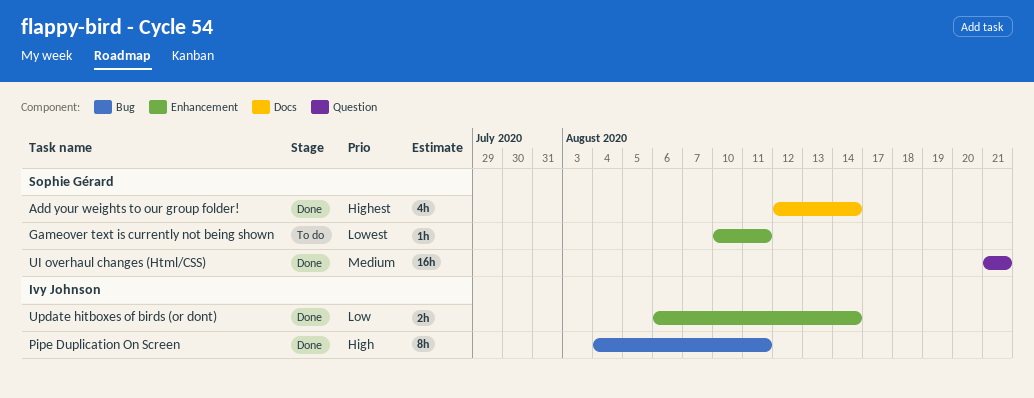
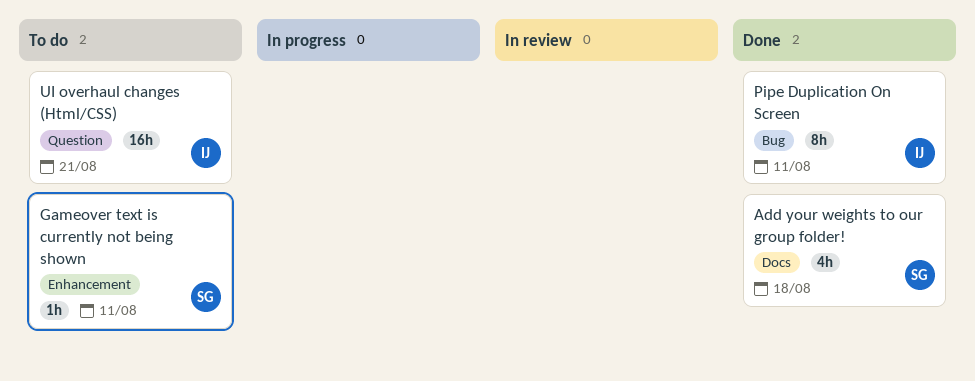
Add your weights to our group folder!, due: Aug 14 -> Aug 18
UI overhaul changes (Html/CSS), status: Done -> To do
UI overhaul changes (Html/CSS), owner: Sophie Gérard -> Ivy Johnson
Update hitboxes of birds (or dont): present -> none

